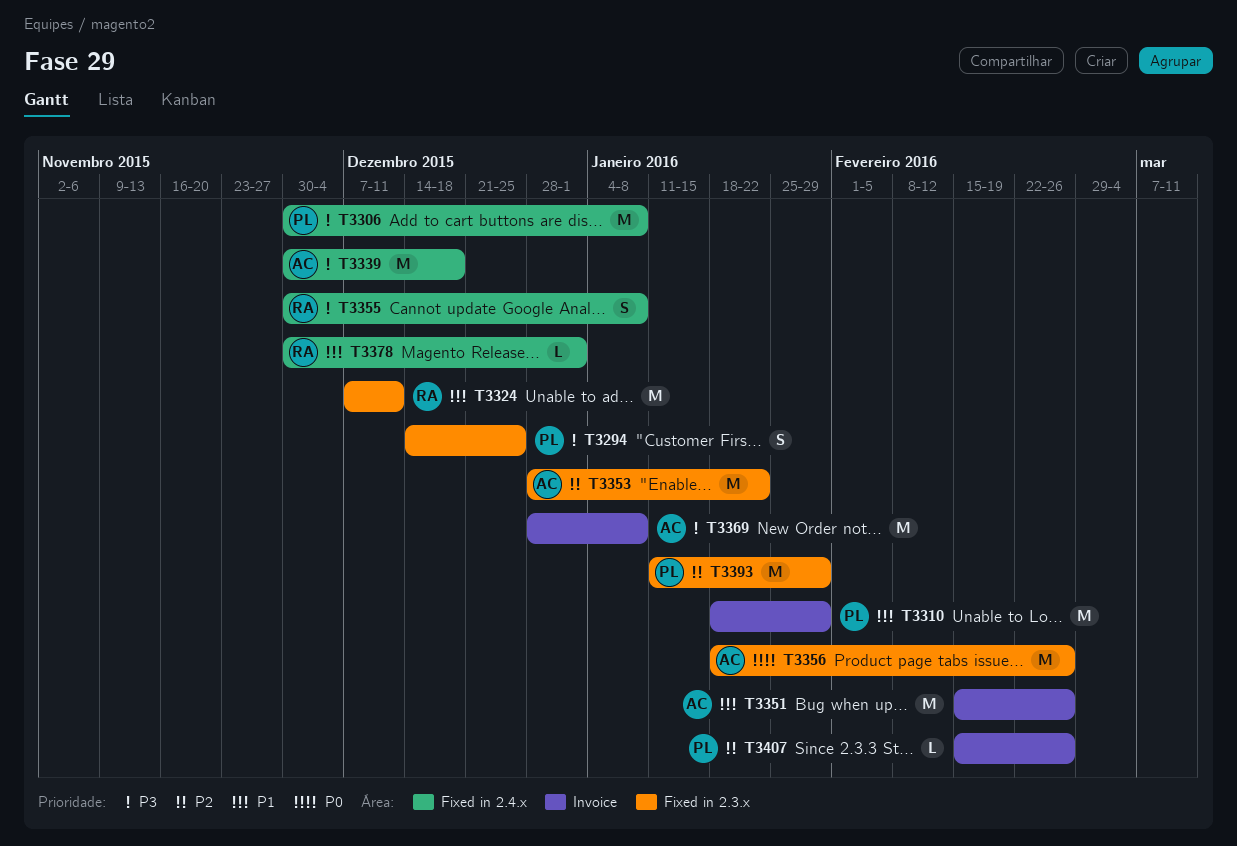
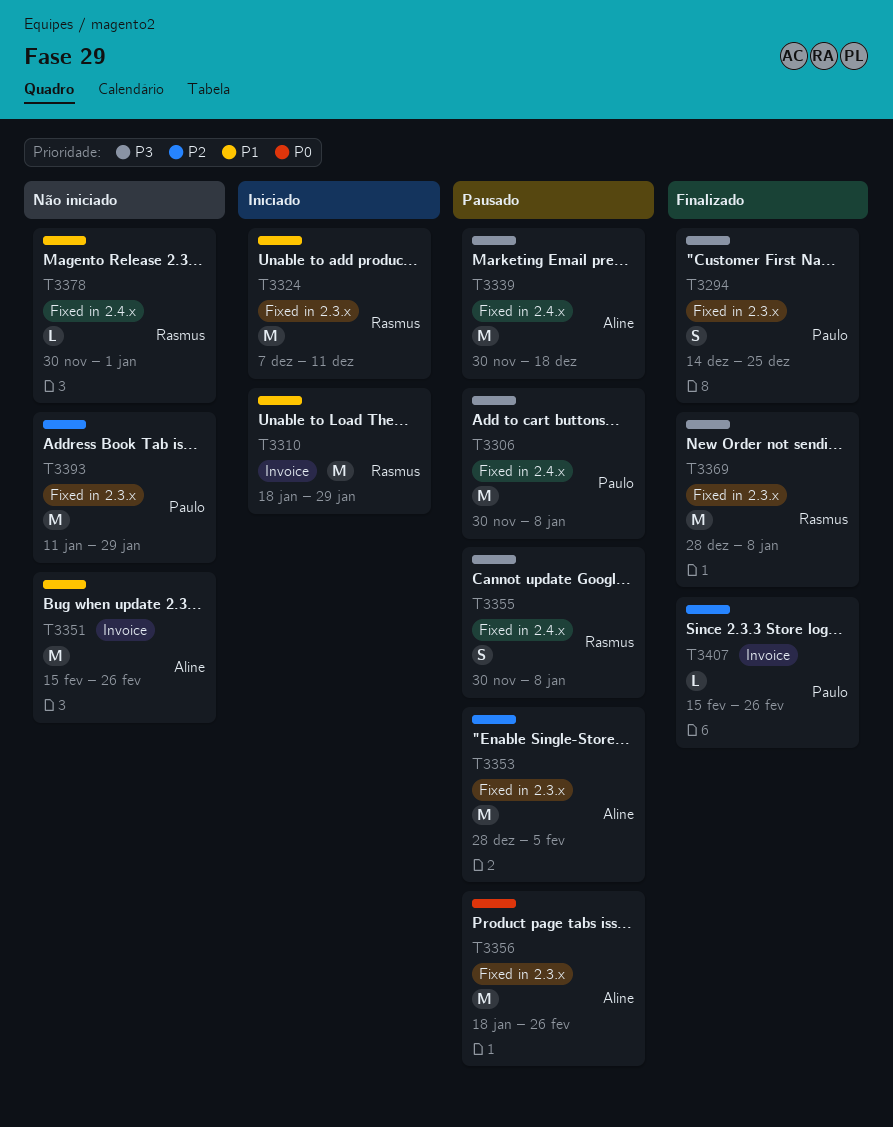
T3310, owner: Paulo -> Rasmus
T3353, due: Jan 22 -> Feb 5
T3369, owner: Aline -> Rasmus
T3369, label: Invoice -> Fixed in 2.3.x

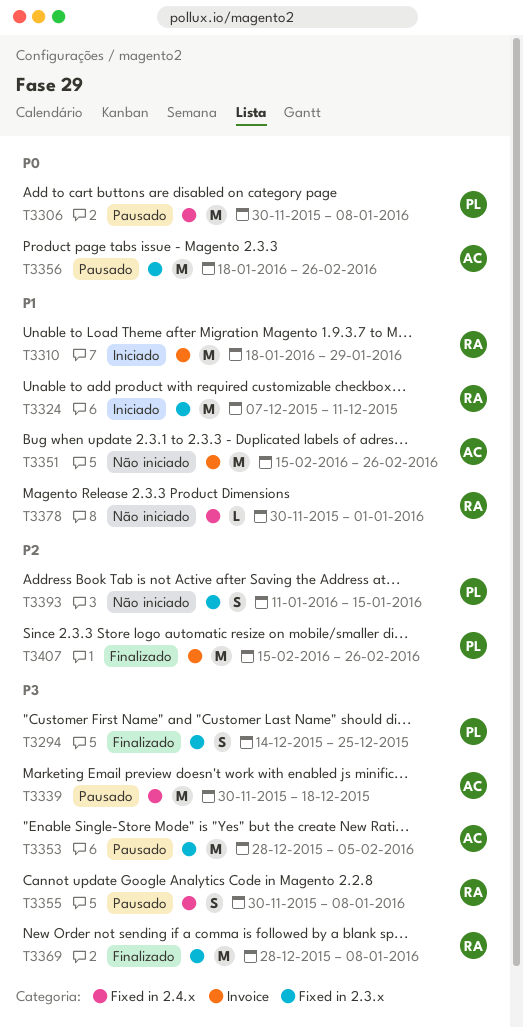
T3306, priority: P3 -> P0
T3353, priority: P2 -> P3
T3393, estimate: M -> S
T3393, due: Jan 29 -> Jan 15
T3407, estimate: L -> M

